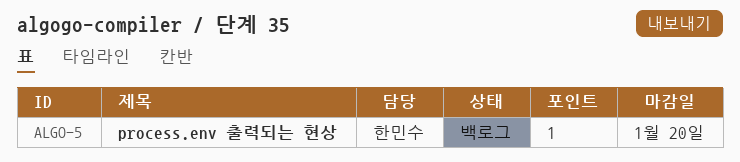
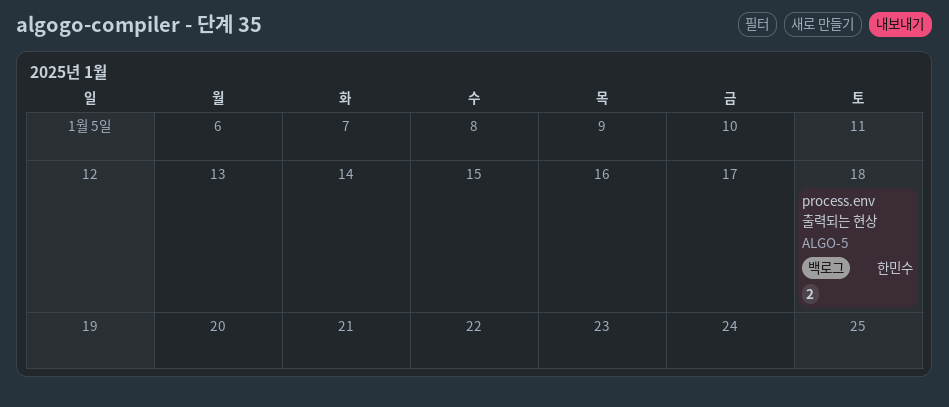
ALGO-5, estimate: 1 -> 2
ALGO-5, due: Jan 20 -> Jan 18

